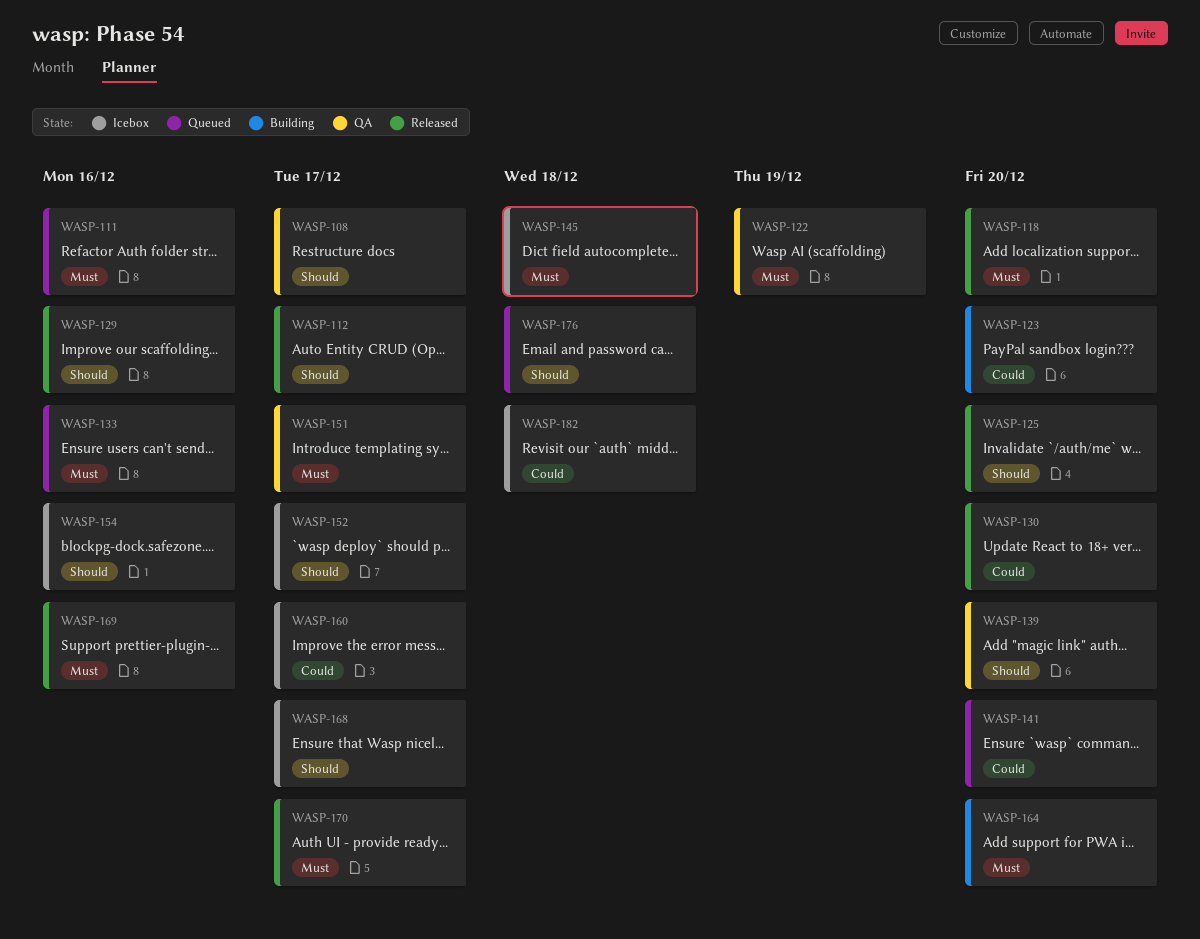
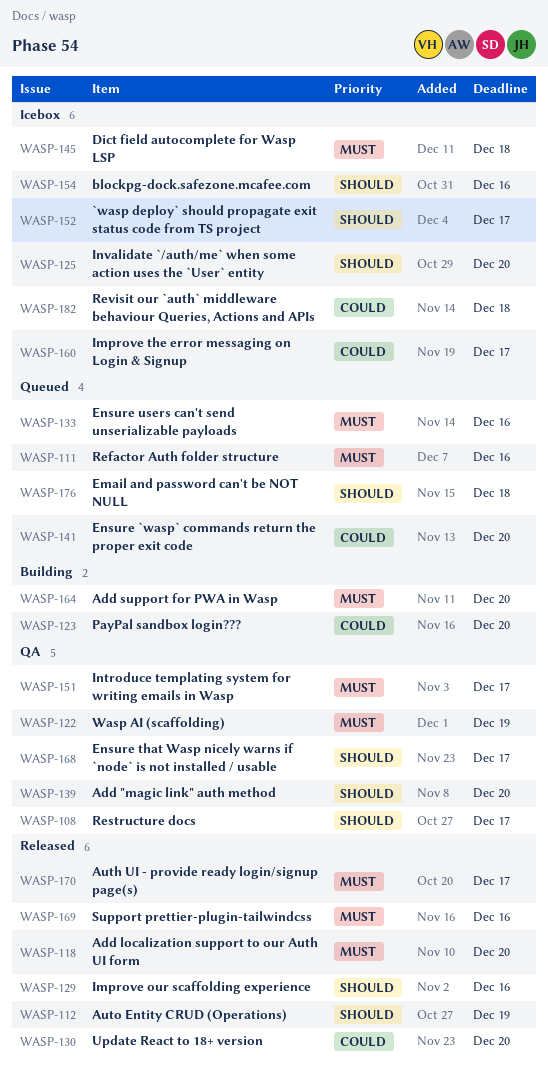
WASP-112, due: Dec 17 -> Dec 19
WASP-125, status: Released -> Icebox
WASP-168, status: Icebox -> QA

